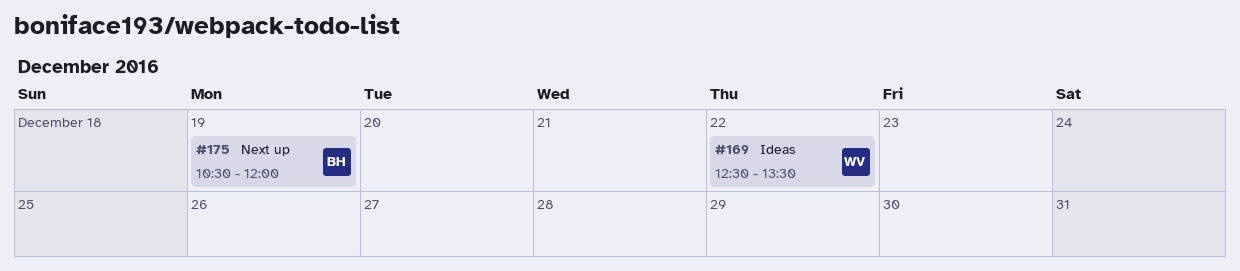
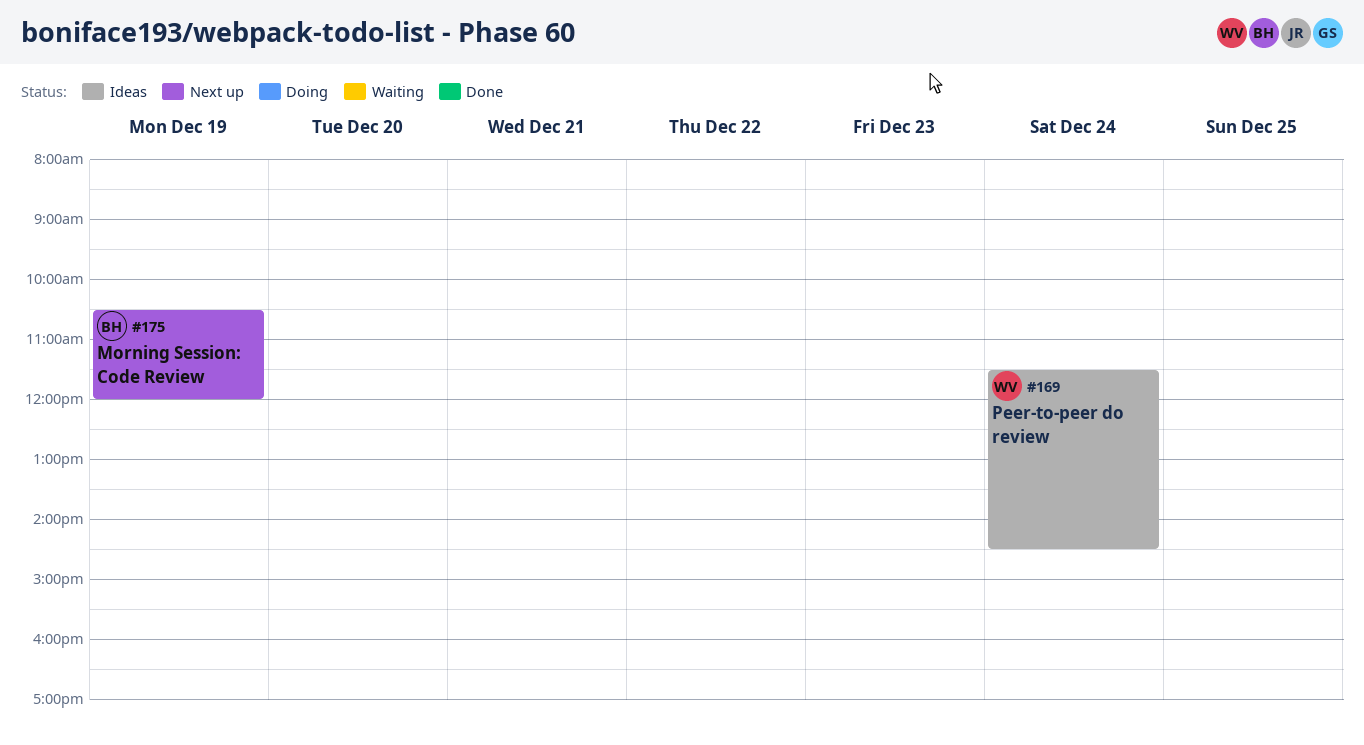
#169, day: Dec 22 -> Dec 24
#169, begins: 12:30 -> 11:30
#169, ends: 13:30 -> 14:30

